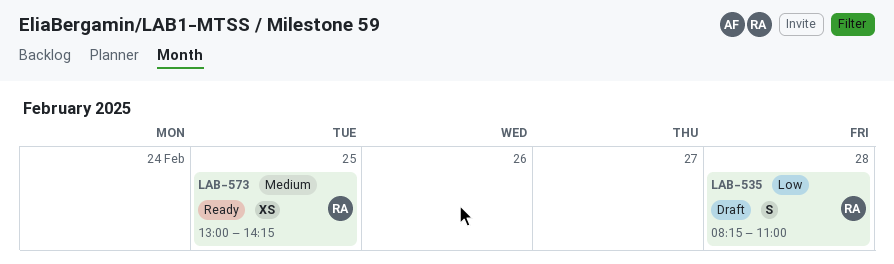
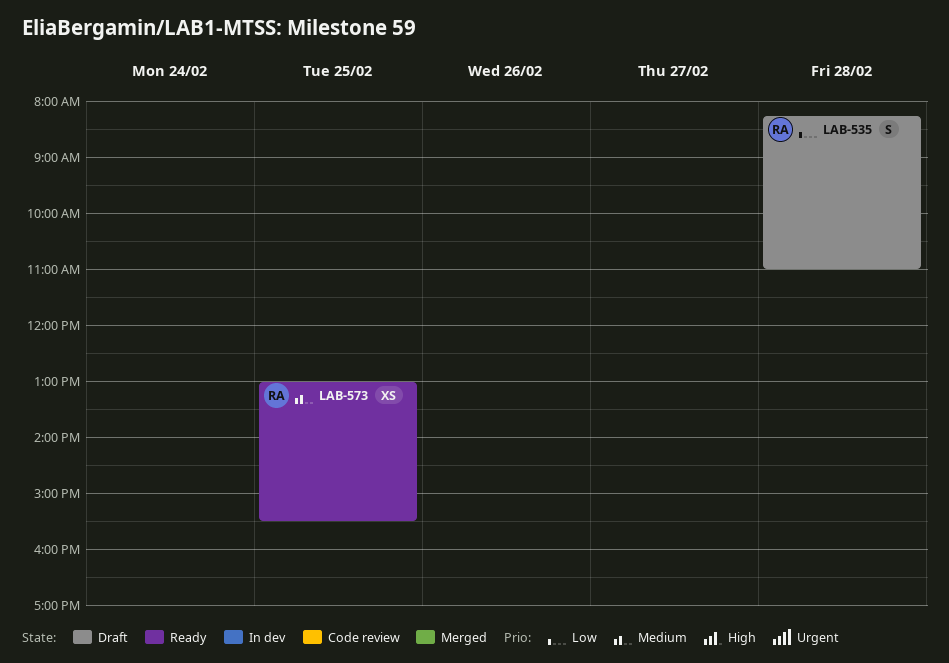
LAB-573, ends: 14:15 -> 15:30

